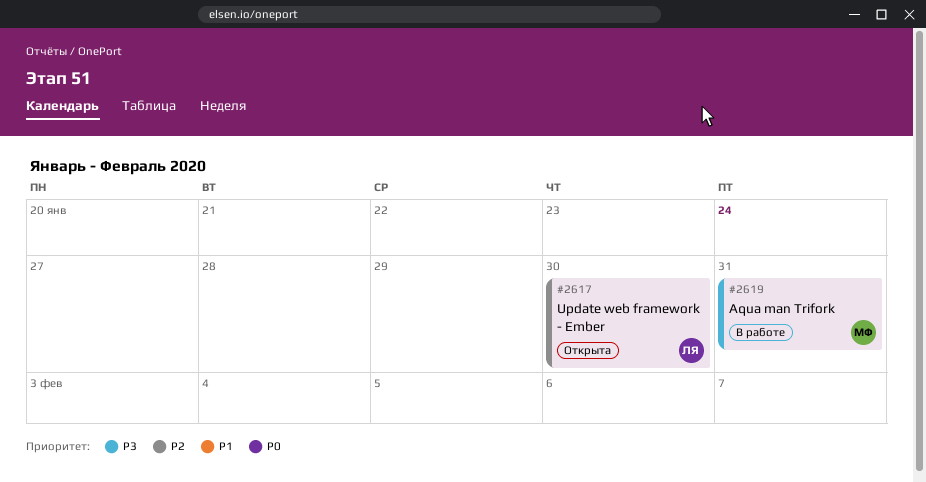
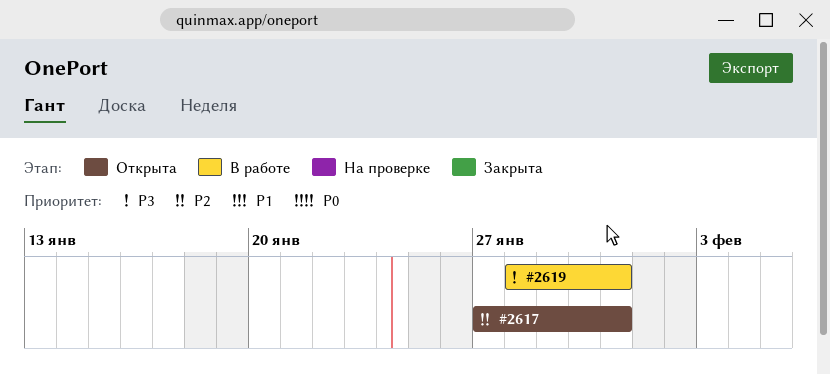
#2617, due: Jan 30 -> Jan 31

